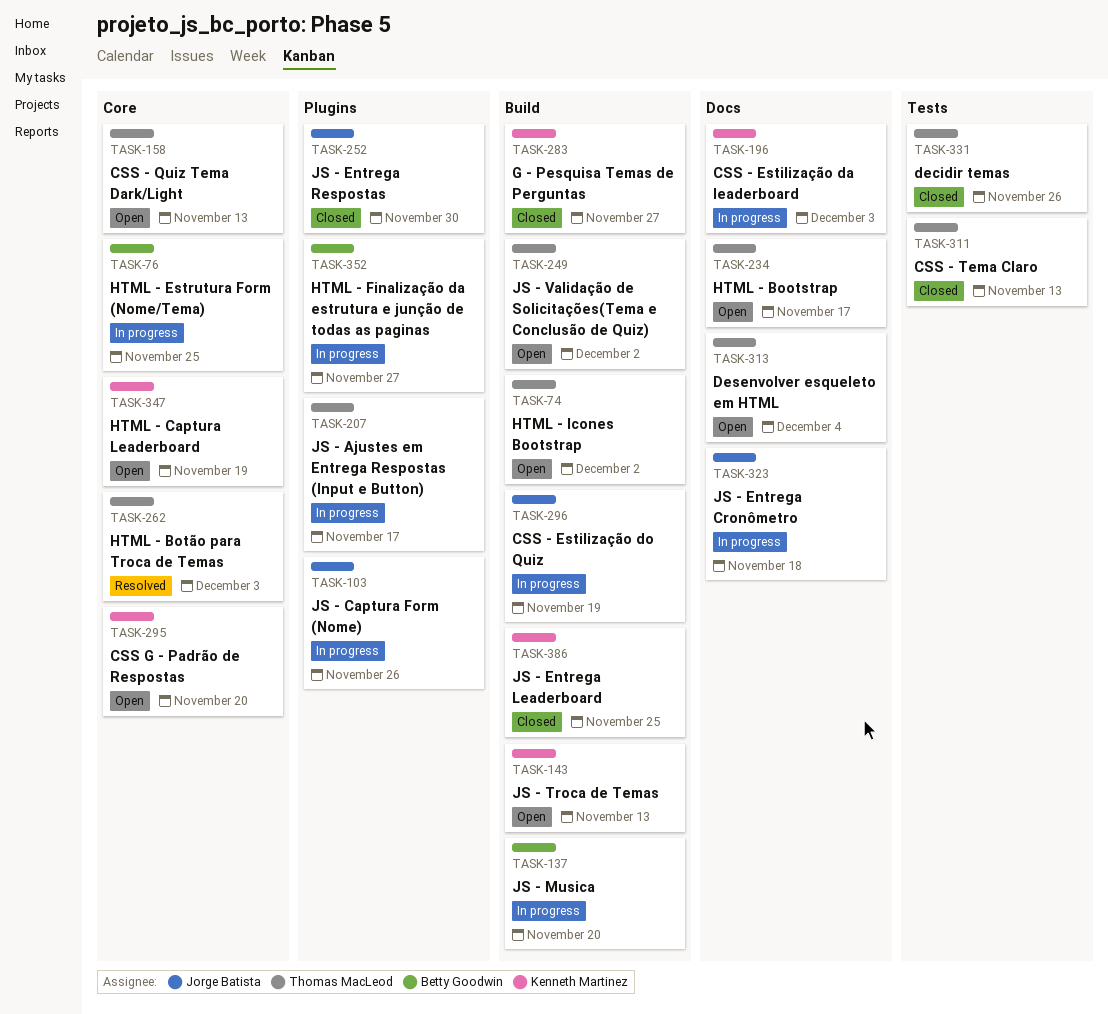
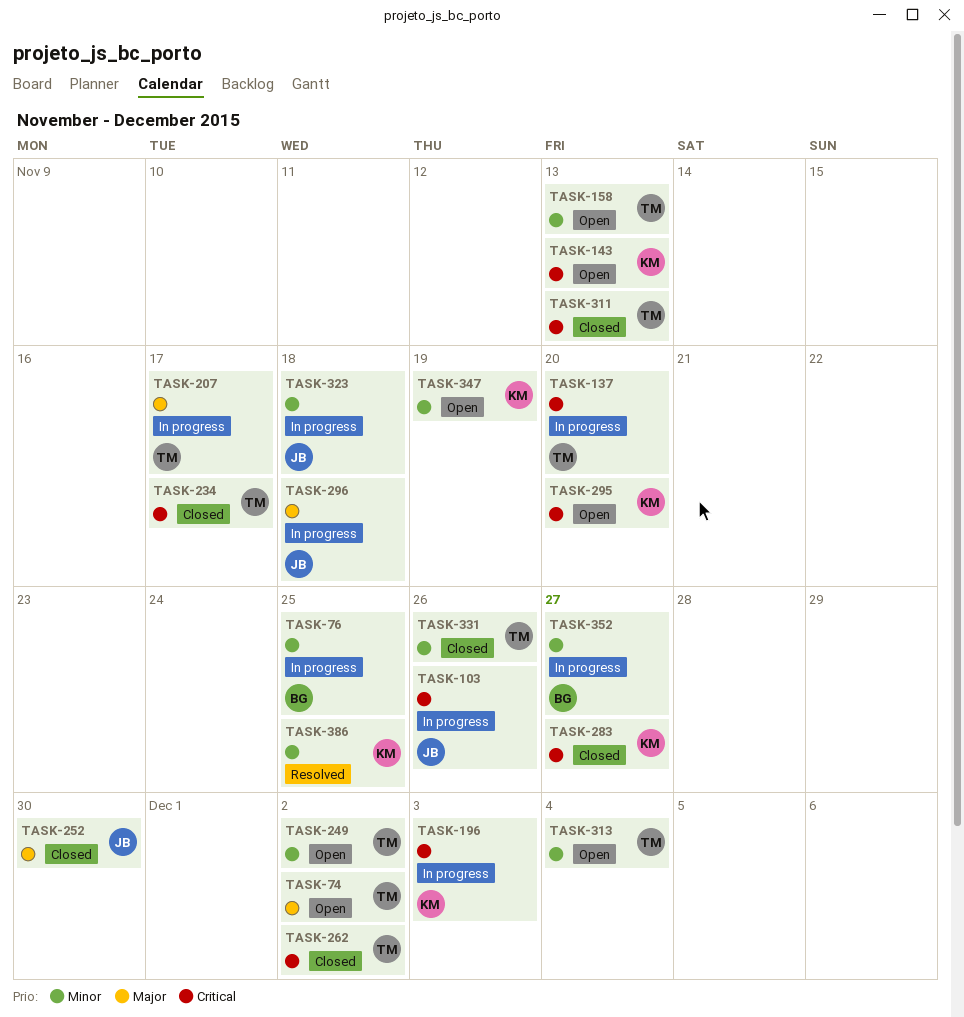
TASK-137, owner: Betty Goodwin -> Thomas MacLeod
TASK-234, status: Open -> Closed
TASK-262, status: Resolved -> Closed
TASK-262, due: Dec 3 -> Dec 2
TASK-296, due: Nov 19 -> Nov 18
TASK-386, status: Closed -> Resolved

